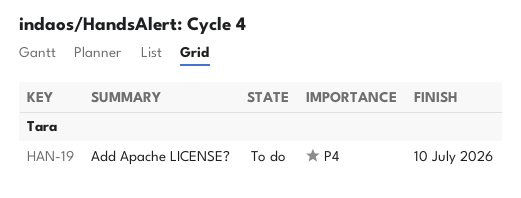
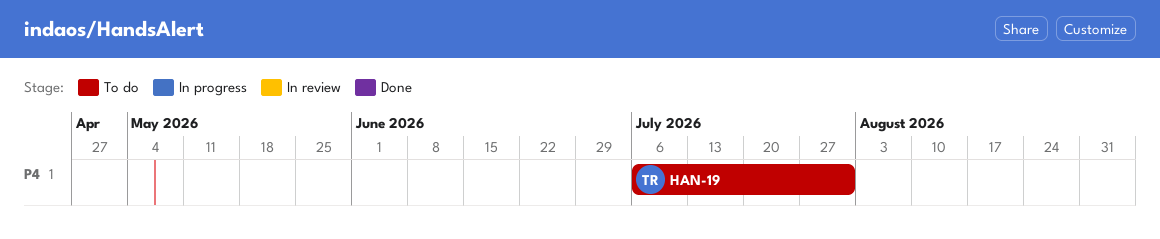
HAN-19, due: Jul 10 -> Jul 31

